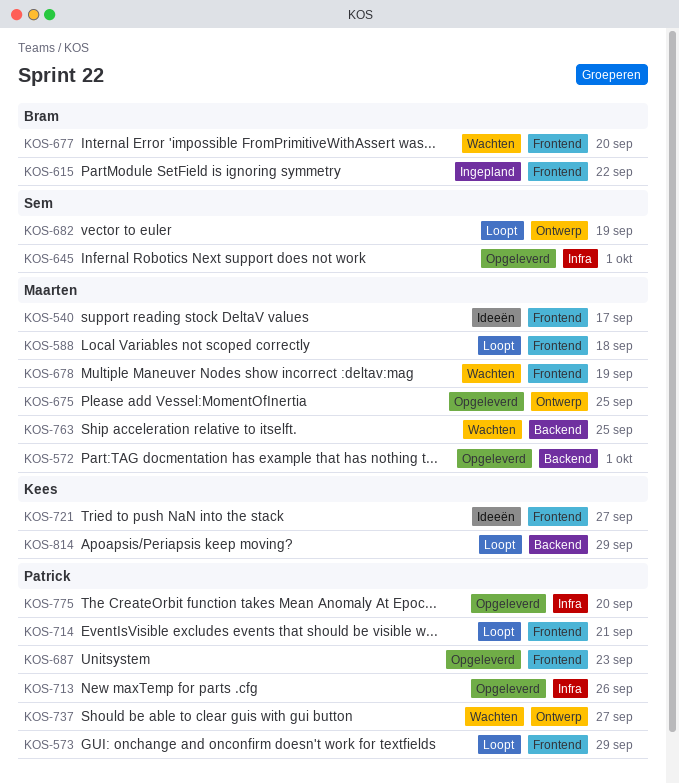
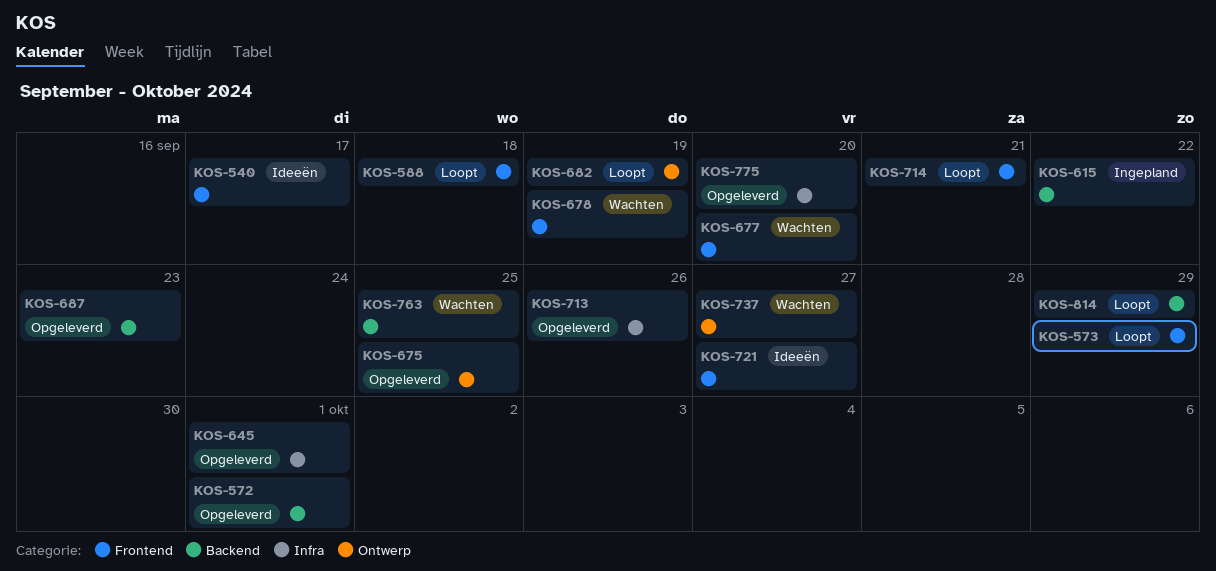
KOS-615, label: Frontend -> Backend
KOS-687, label: Frontend -> Backend

